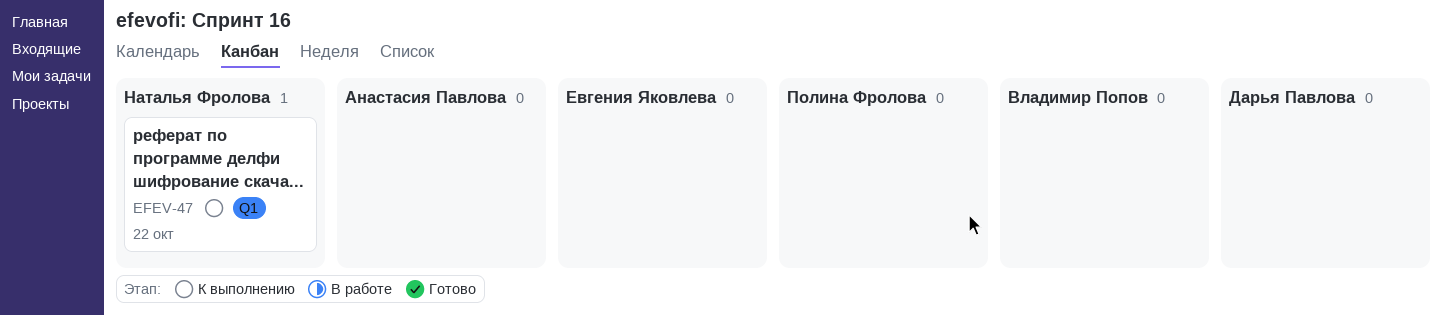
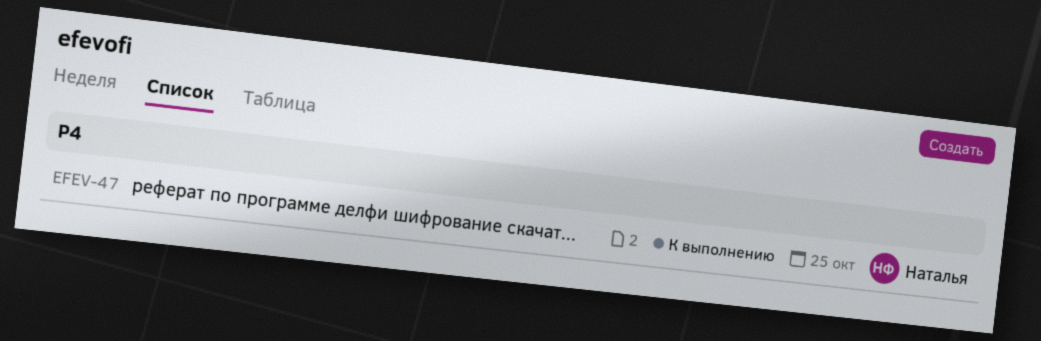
EFEV-47, due: Oct 22 -> Oct 25

